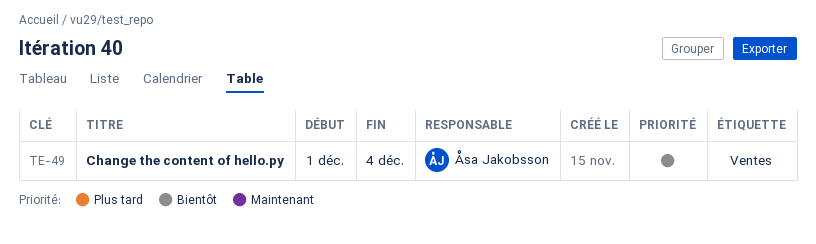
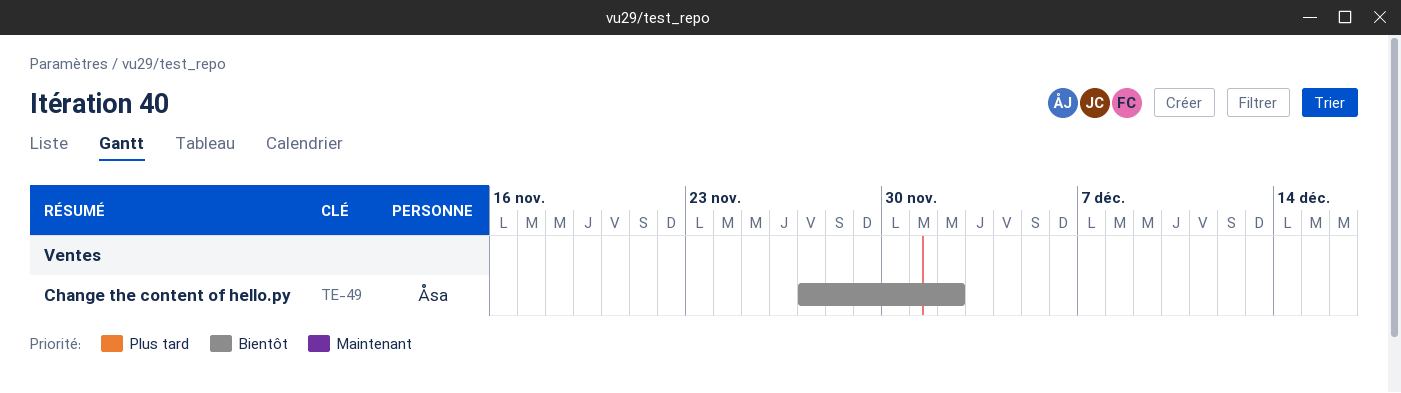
TE-49, start: Dec 1 -> Nov 27
TE-49, due: Dec 4 -> Dec 2

